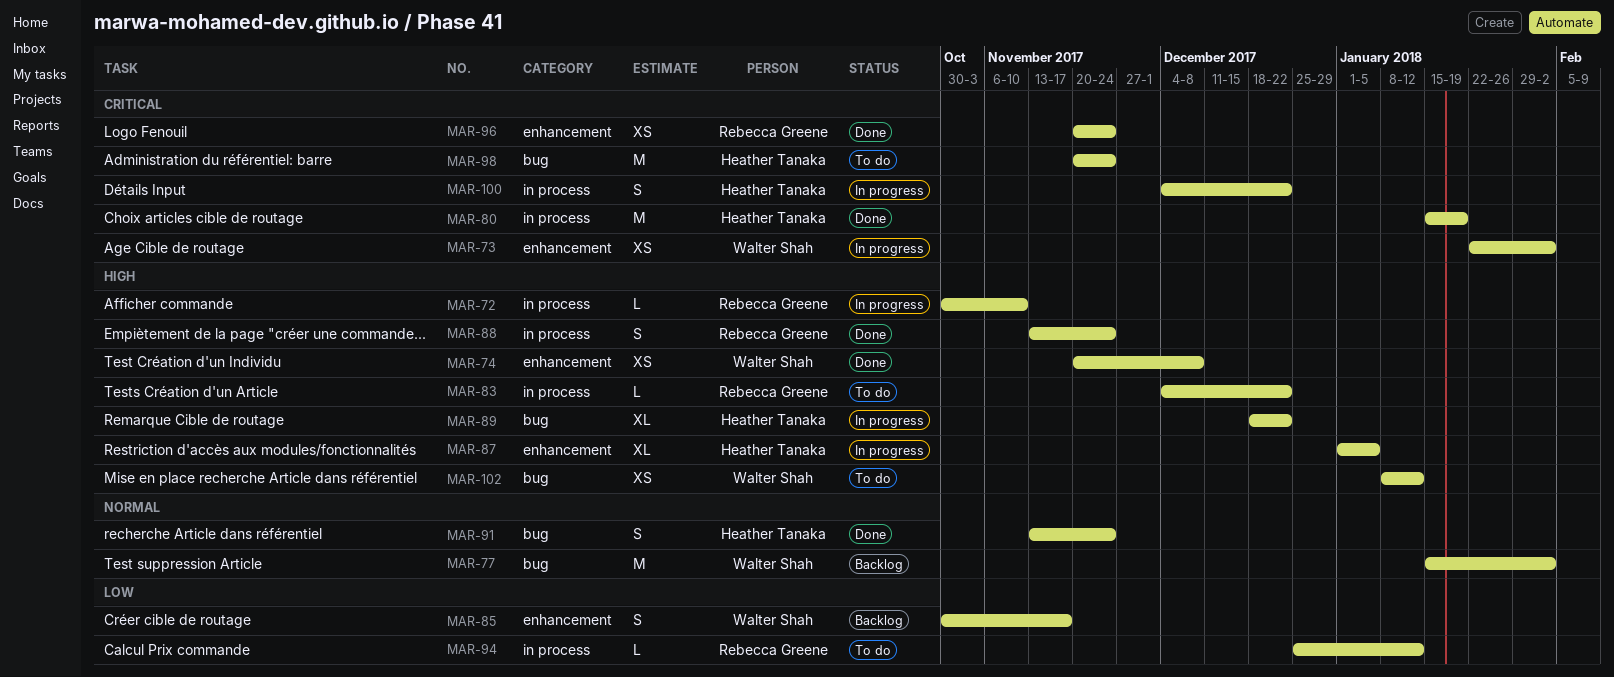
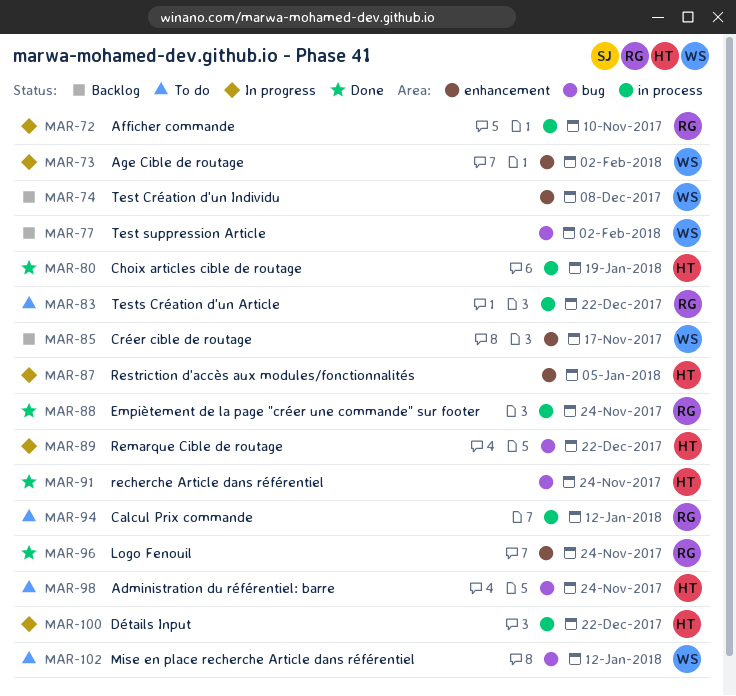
MAR-74, status: Done -> Backlog

